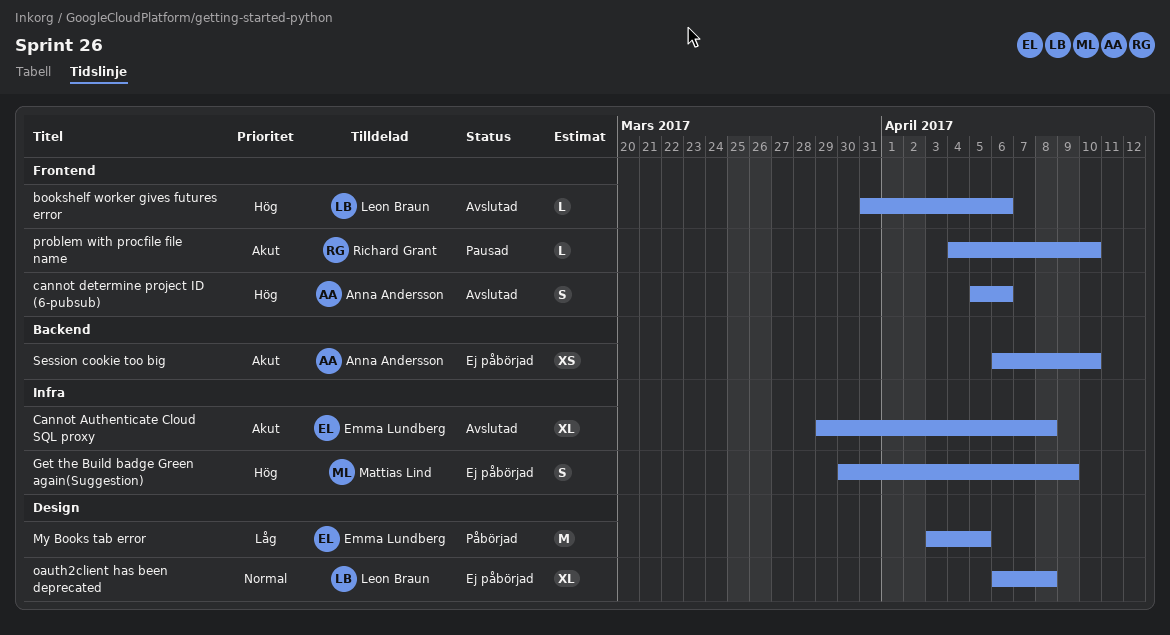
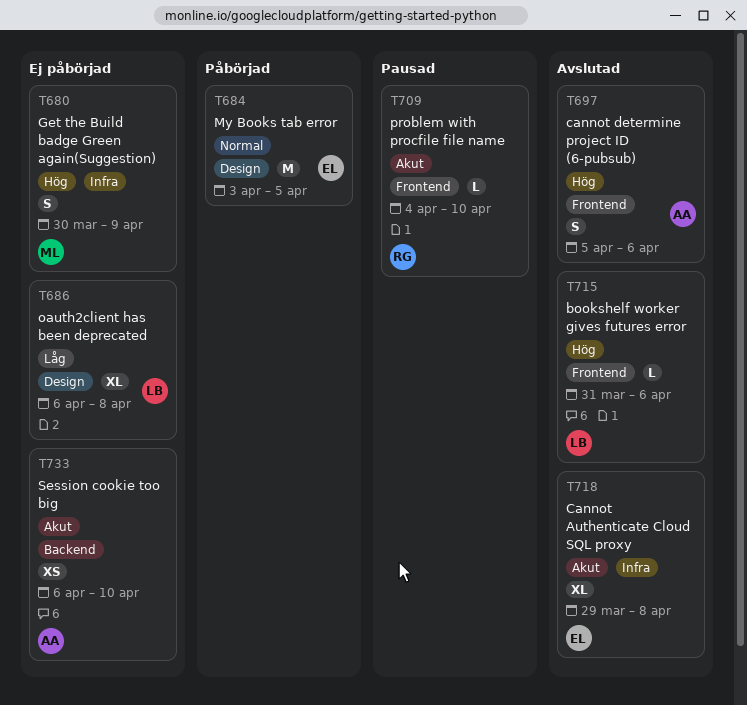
My Books tab error, priority: Låg -> Normal
oauth2client has been deprecated, priority: Normal -> Låg

